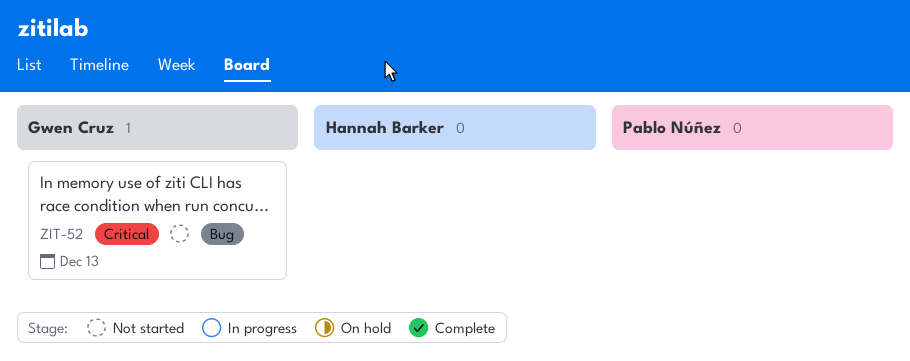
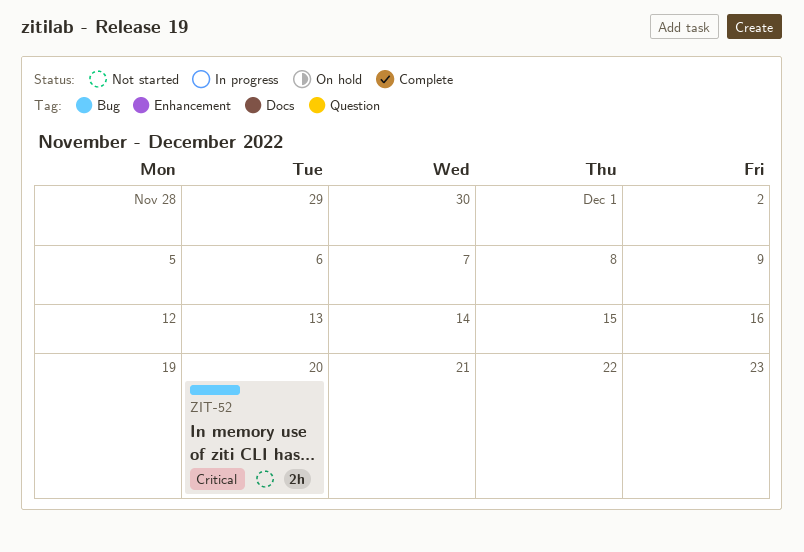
ZIT-52, due: Dec 13 -> Dec 20

